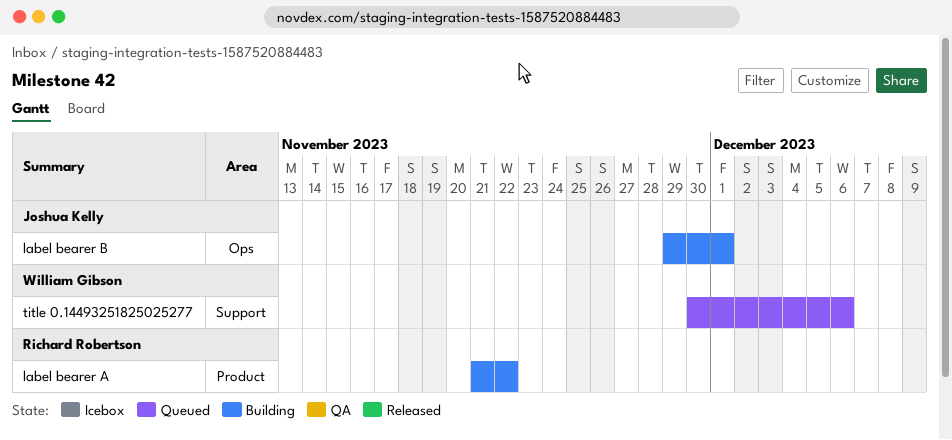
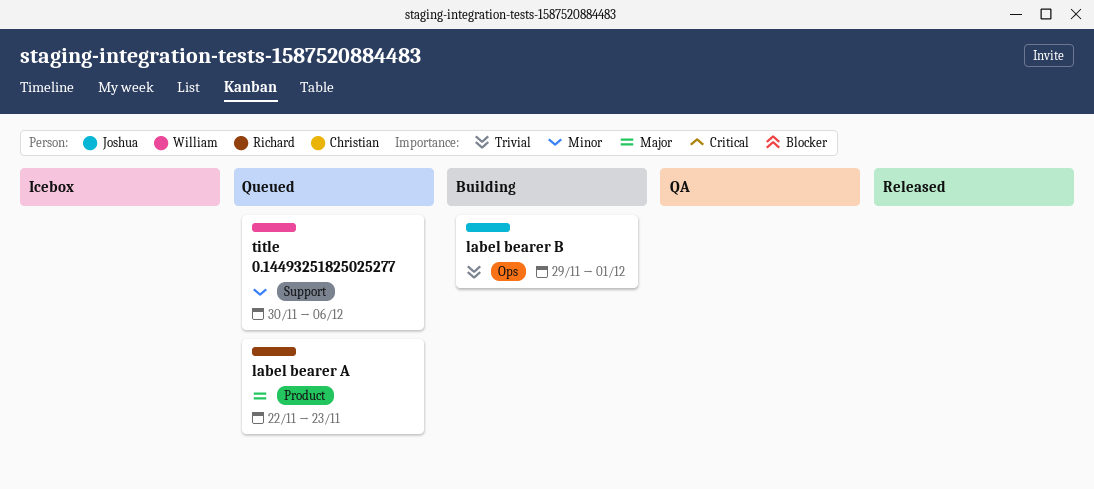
label bearer A, status: Building -> Queued
label bearer A, start: Nov 21 -> Nov 22
label bearer A, due: Nov 22 -> Nov 23

